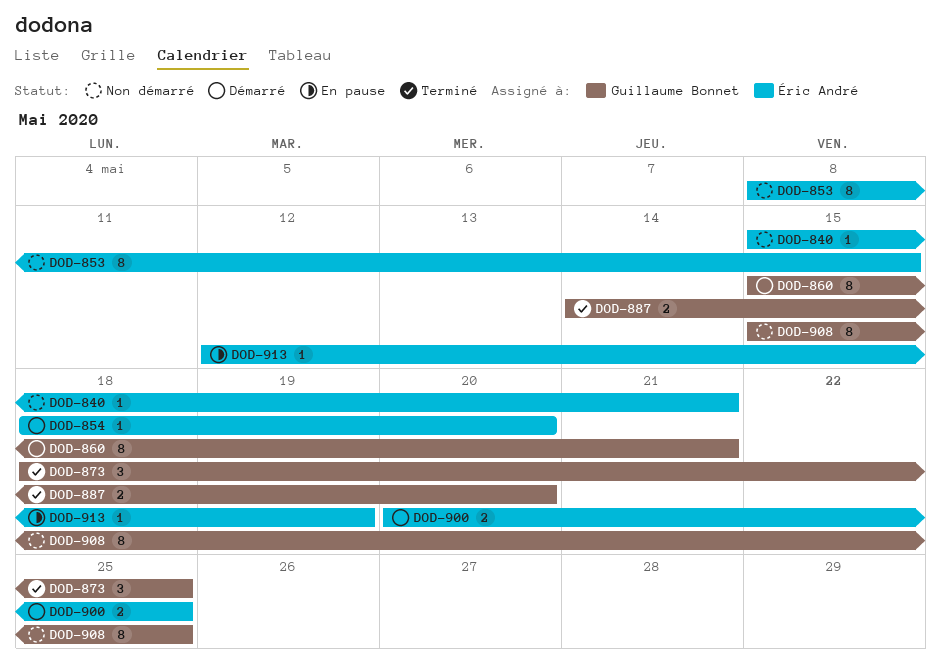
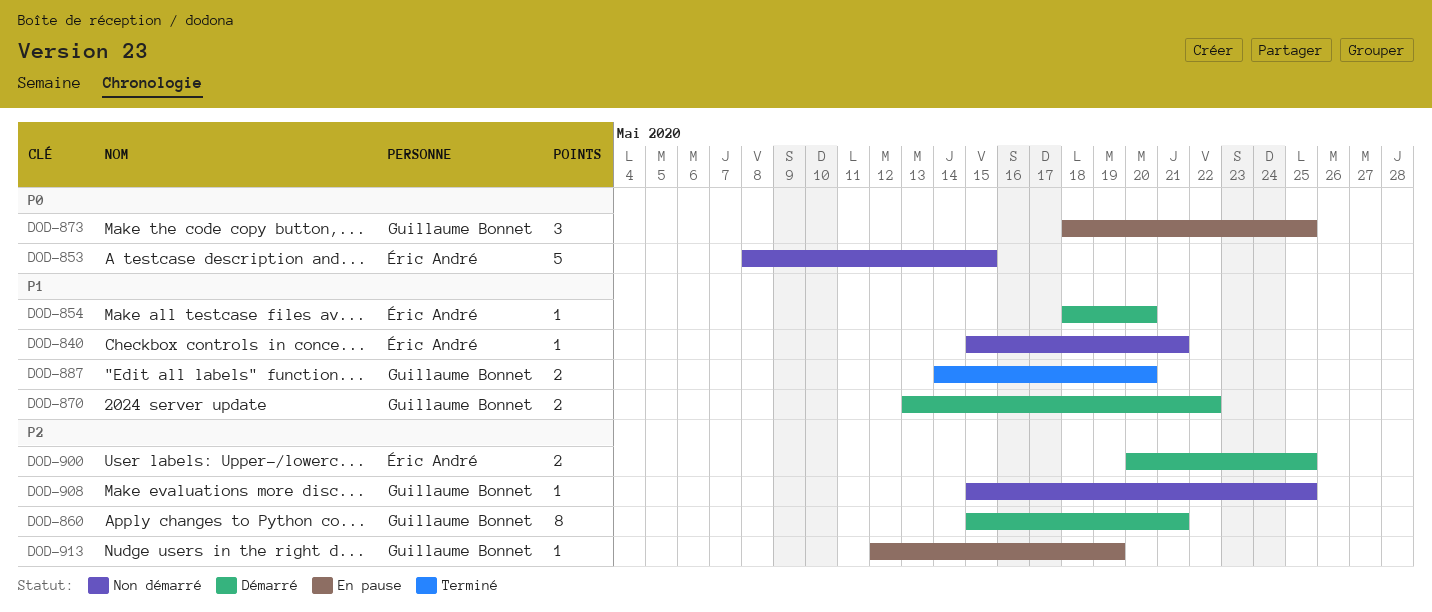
DOD-853, estimate: 8 -> 5
DOD-870: none -> present
DOD-873, status: Terminé -> En pause
DOD-908, estimate: 8 -> 1
DOD-913, owner: Éric André -> Guillaume Bonnet

